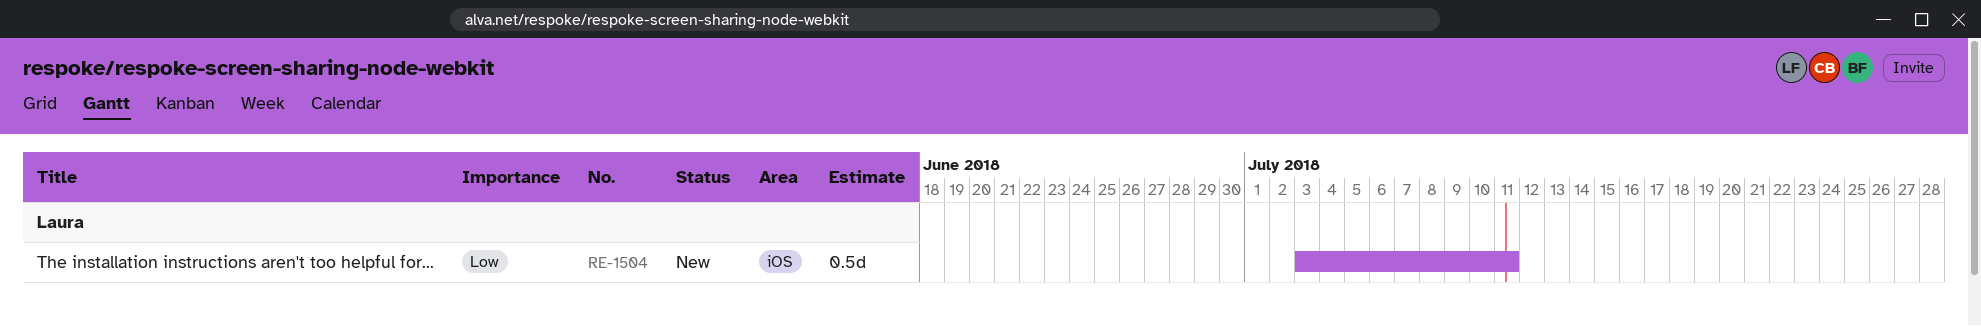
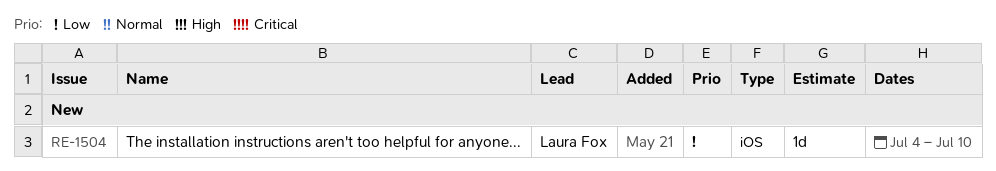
RE-1504, estimate: 0.5d -> 1d
RE-1504, start: Jul 3 -> Jul 4
RE-1504, due: Jul 11 -> Jul 10

